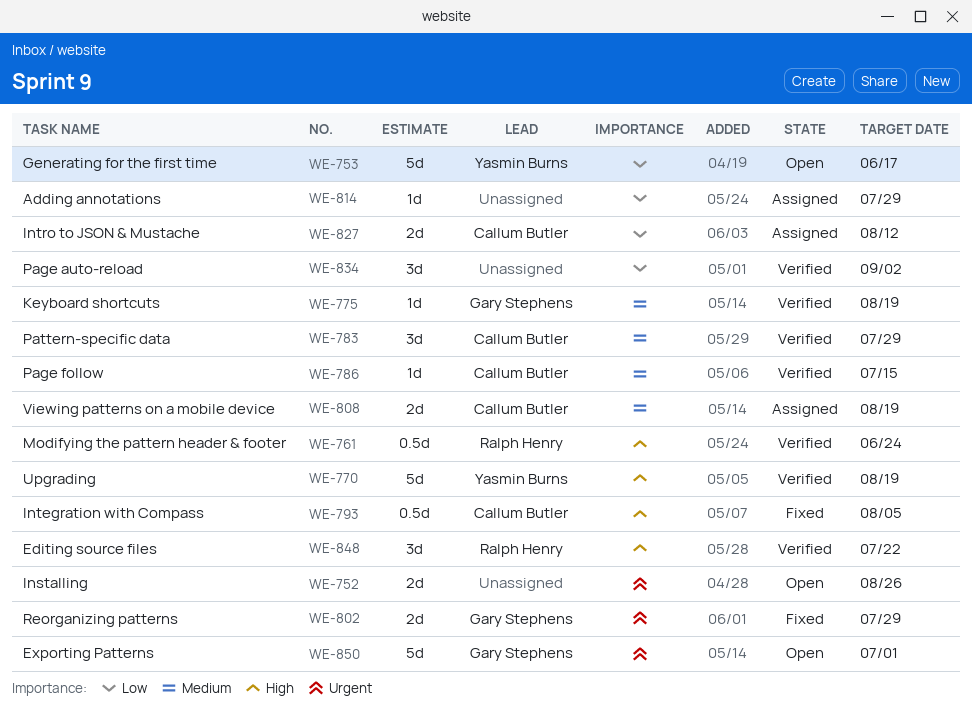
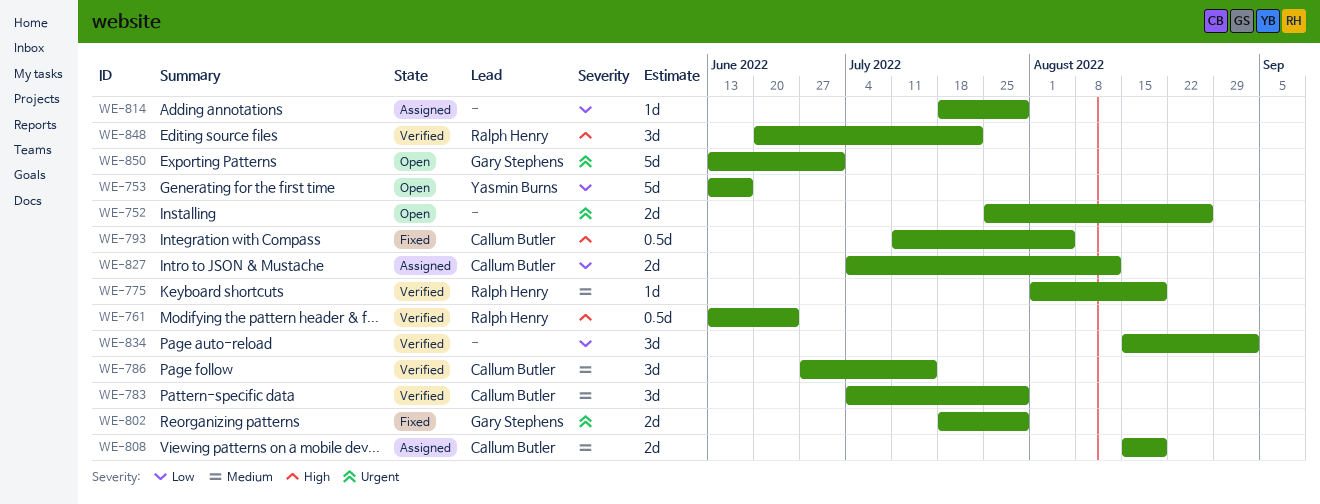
WE-770: present -> none
WE-775, owner: Gary Stephens -> Ralph Henry
WE-786, estimate: 1d -> 3d

